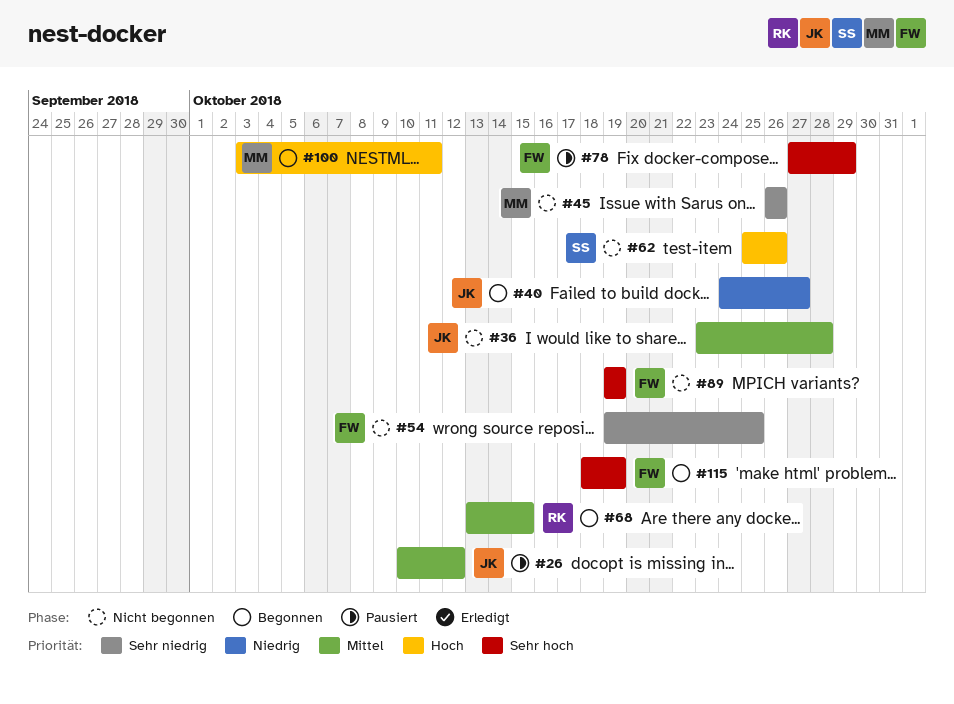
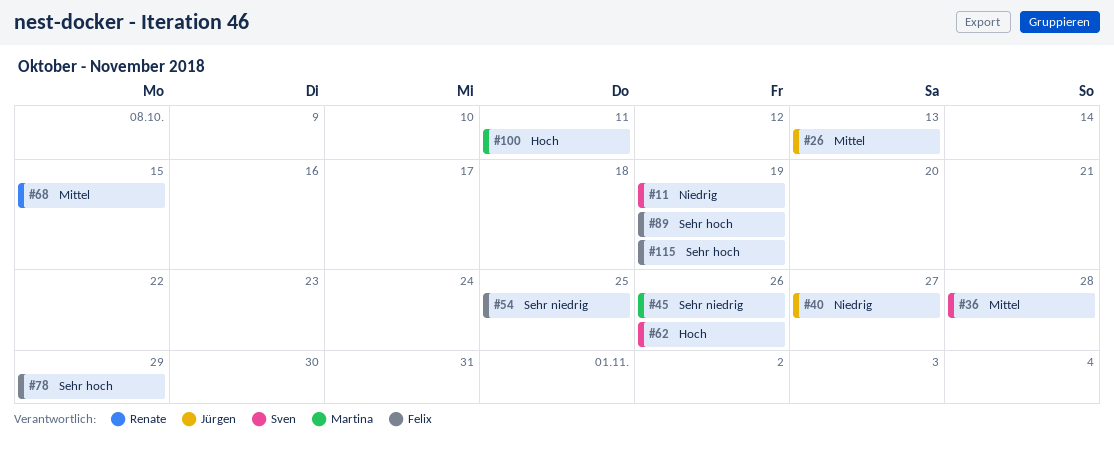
#11: none -> present
#26, due: Oct 12 -> Oct 13
#36, owner: Jürgen -> Sven

